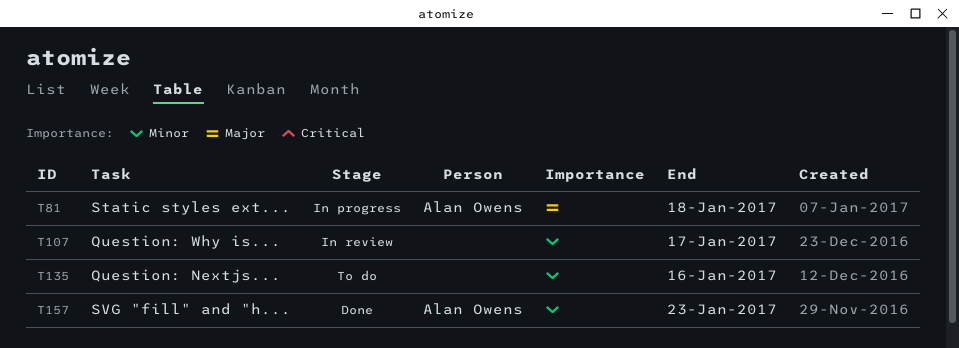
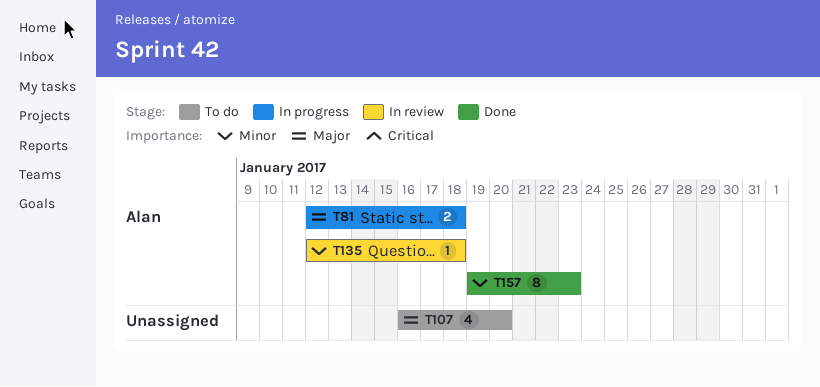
T107, status: In review -> To do
T107, priority: Minor -> Major
T107, due: Jan 17 -> Jan 20
T135, status: To do -> In review
T135, owner: none -> Alan Owens
T135, due: Jan 16 -> Jan 18

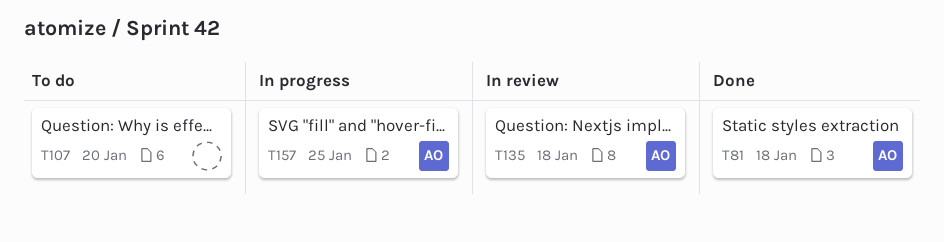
T81, status: In progress -> Done
T157, status: Done -> In progress
T157, due: Jan 23 -> Jan 25

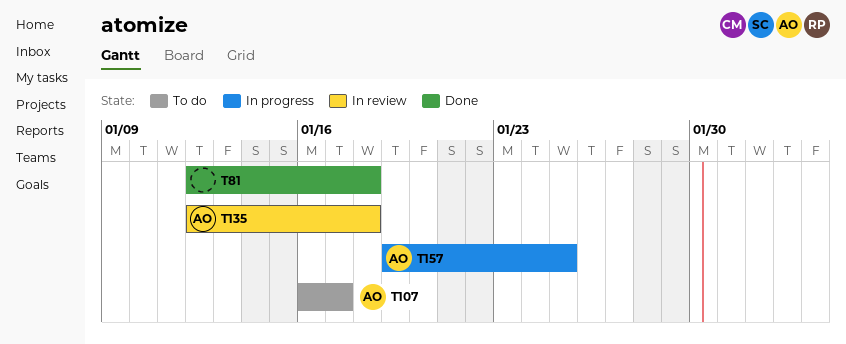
T81, owner: AO -> none
T107, owner: none -> AO
T107, due: Jan 20 -> Jan 17

